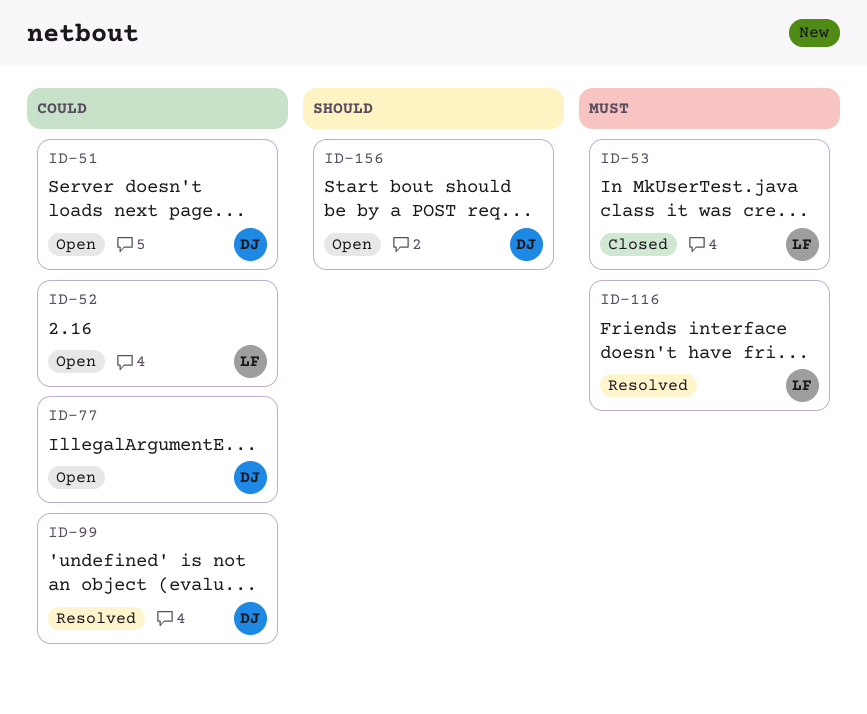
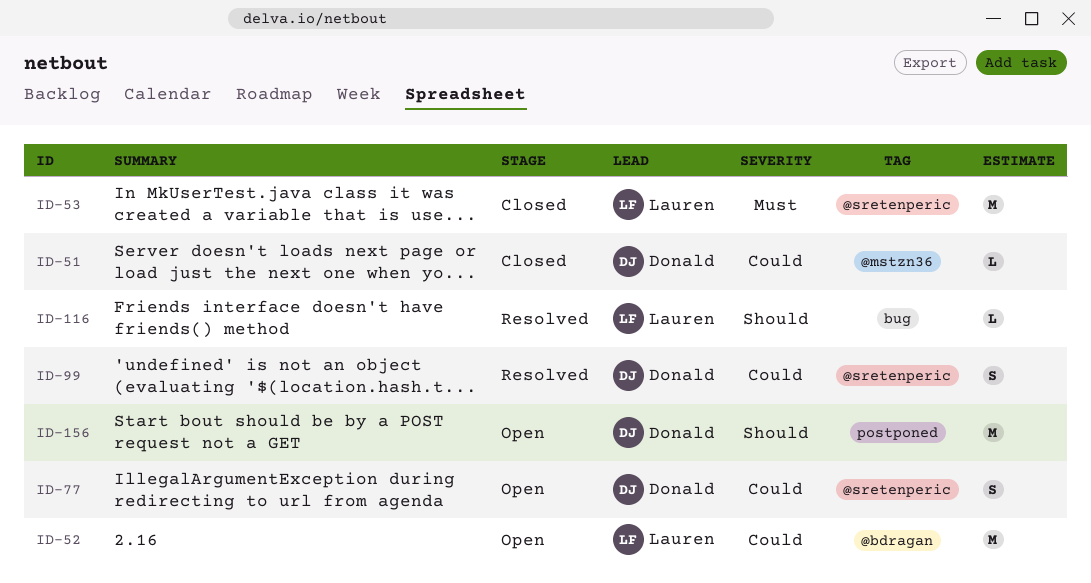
ID-51, status: Open -> Closed
ID-116, priority: Must -> Should

